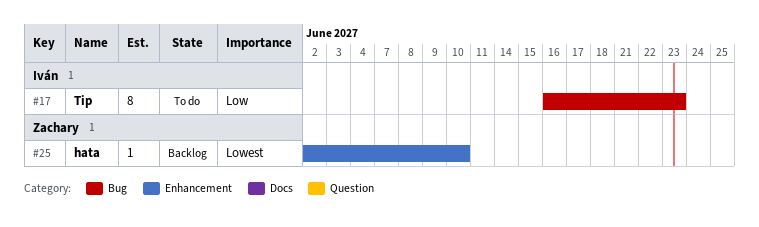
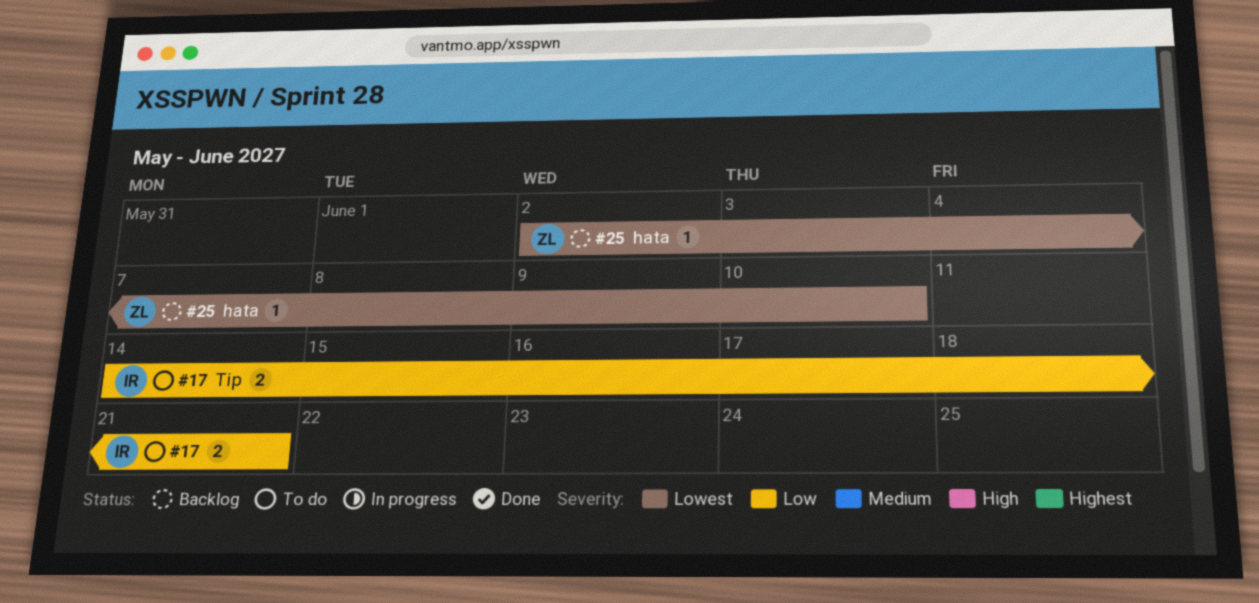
#17, estimate: 8 -> 2
#17, start: Jun 16 -> Jun 14
#17, due: Jun 23 -> Jun 21

